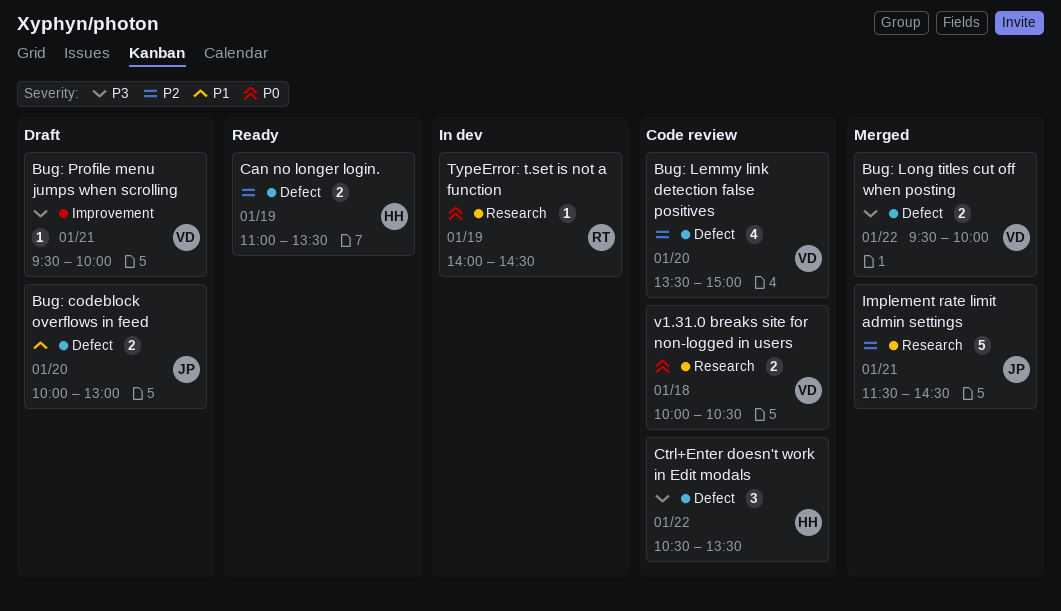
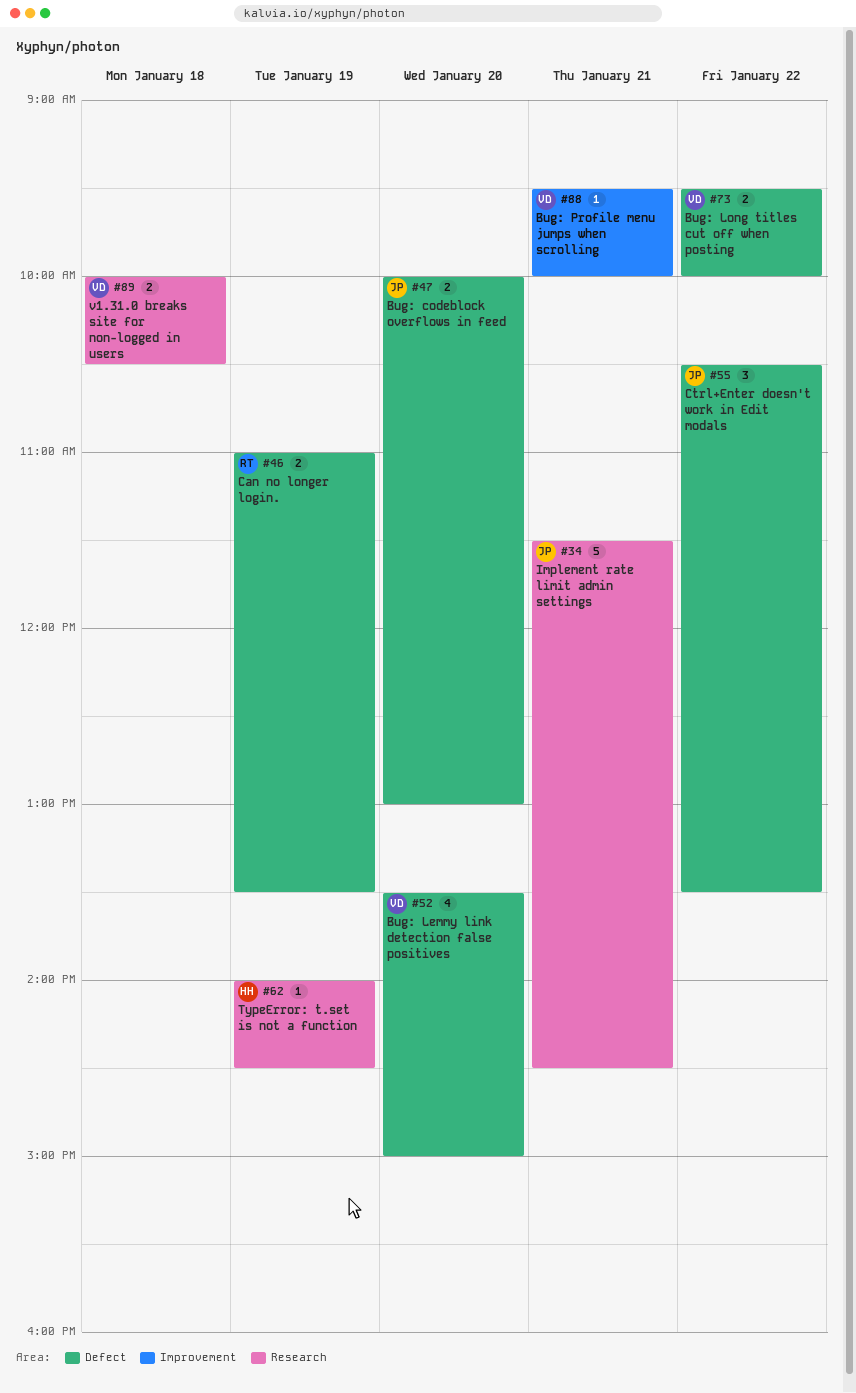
Can no longer login., owner: HH -> RT
Ctrl+Enter doesn't work in Edit modals, owner: HH -> JP
TypeError: t.set is not a function, owner: RT -> HH

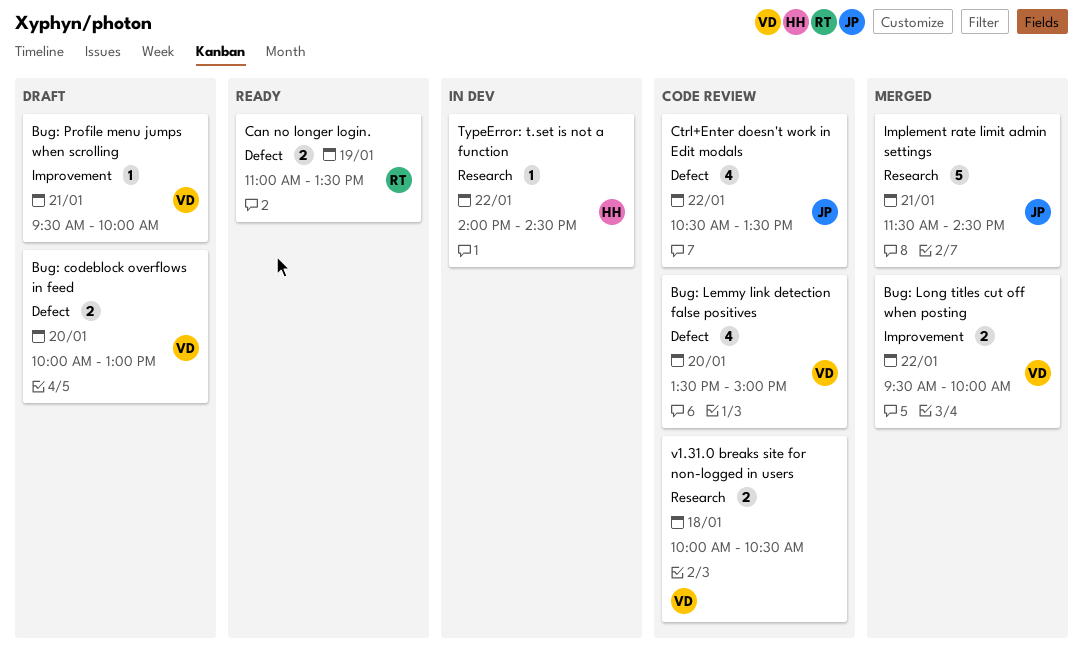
Bug: codeblock overflows in feed, owner: JP -> VD
Bug: Long titles cut off when posting, label: Defect -> Improvement
Ctrl+Enter doesn't work in Edit modals, estimate: 3 -> 4
TypeError: t.set is not a function, day: Jan 19 -> Jan 22

